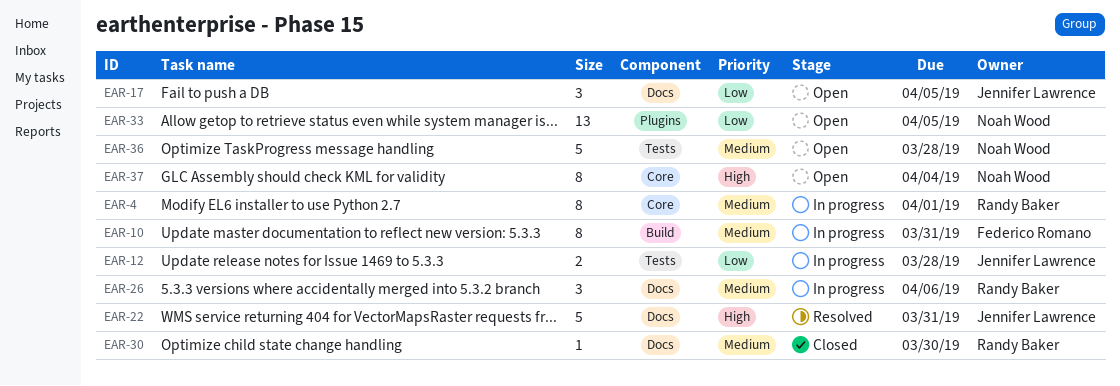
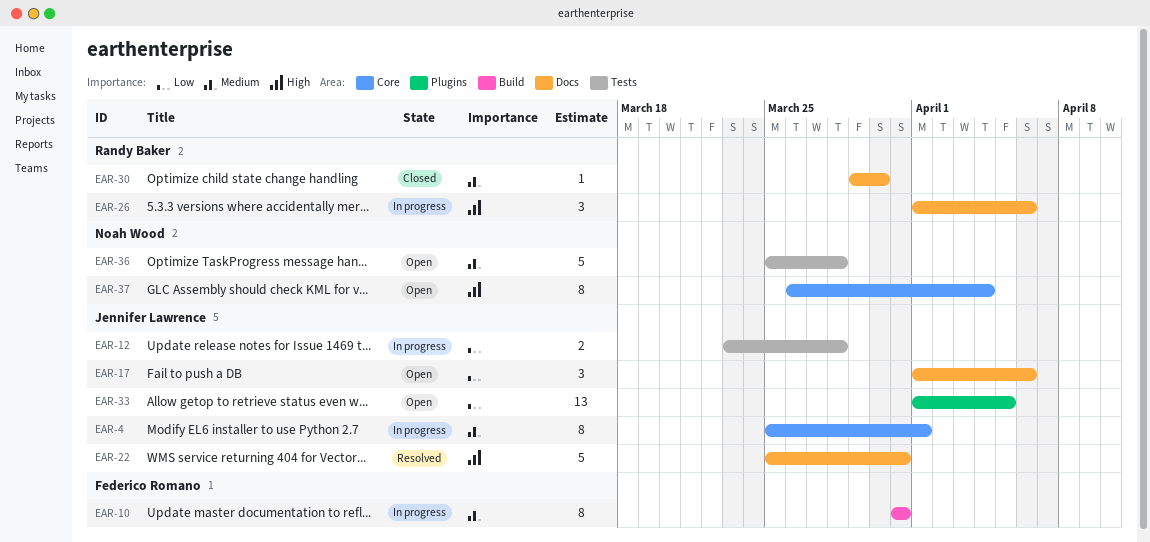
EAR-4, owner: Randy Baker -> Jennifer Lawrence
EAR-17, due: Apr 5 -> Apr 6
EAR-26, priority: Medium -> High
EAR-33, owner: Noah Wood -> Jennifer Lawrence

